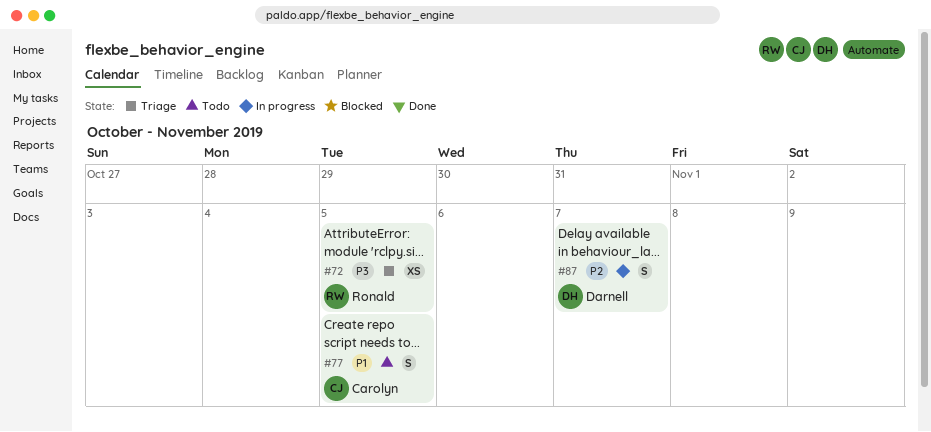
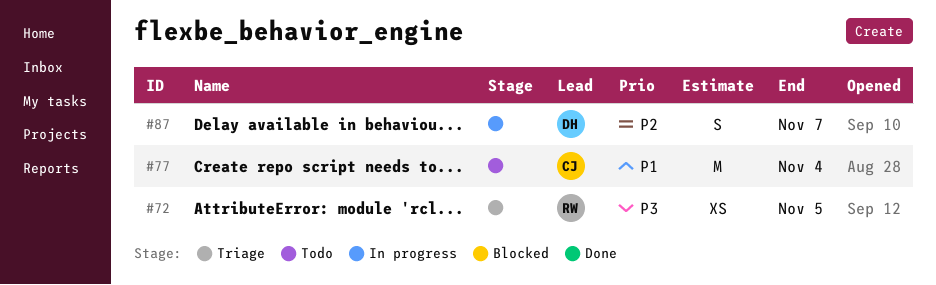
#77, estimate: S -> M
#77, due: Nov 5 -> Nov 4

